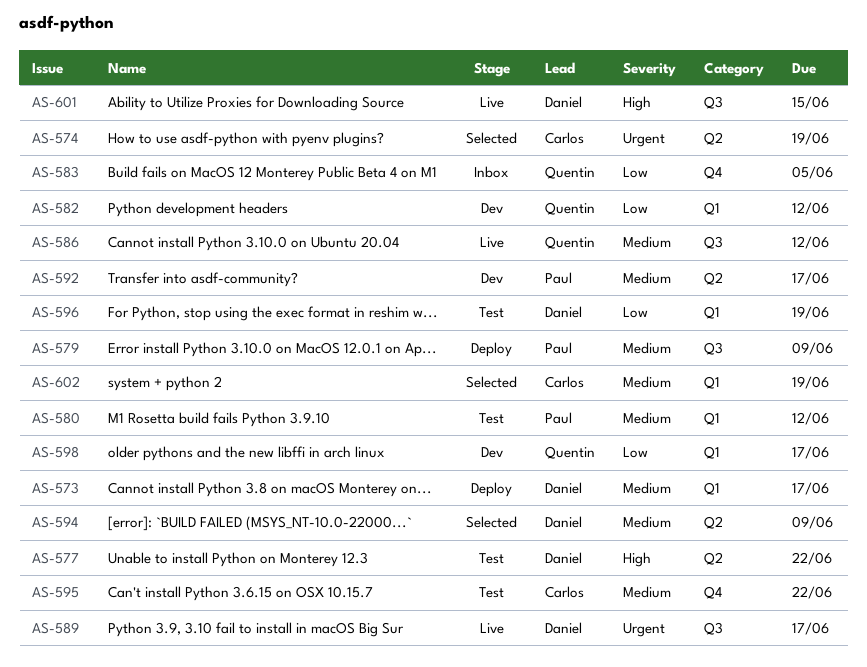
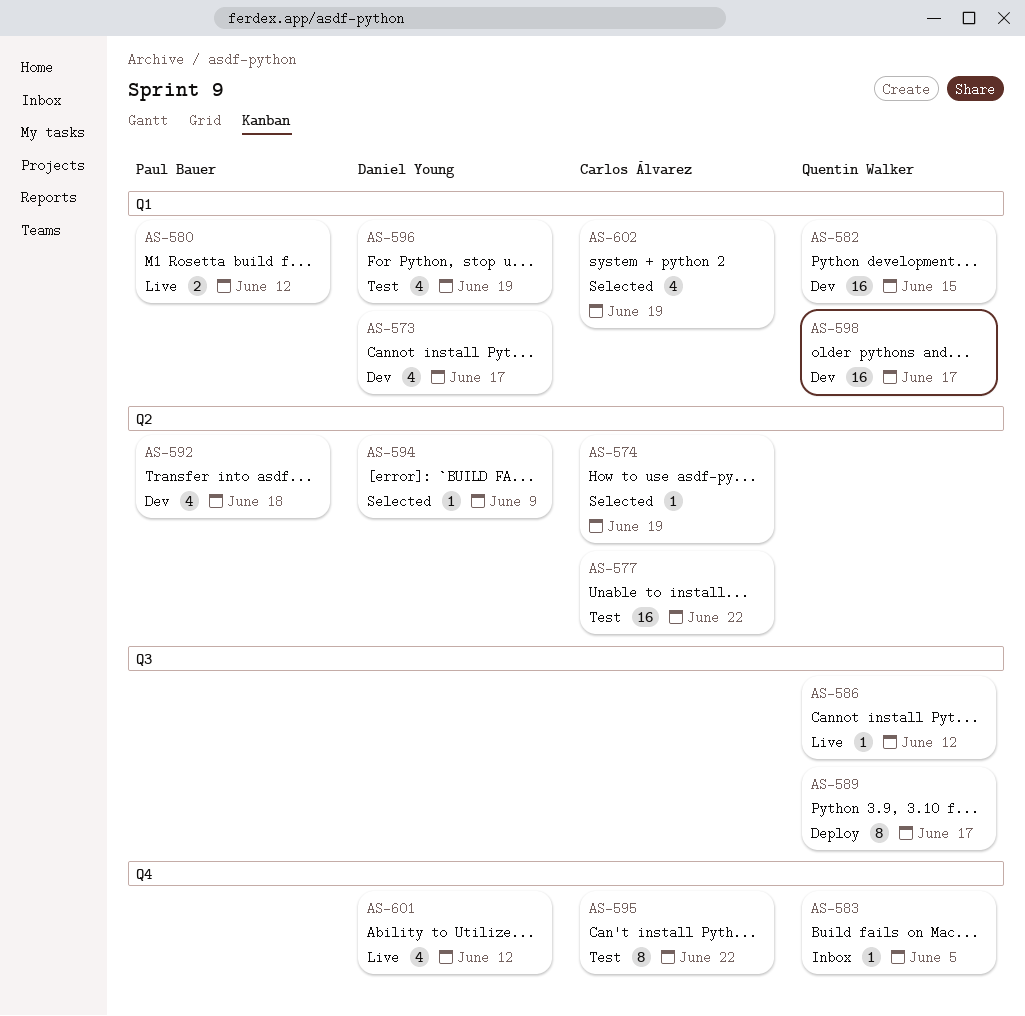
AS-573, status: Deploy -> Dev
AS-577, owner: Daniel Young -> Carlos Álvarez
AS-579: present -> none
AS-580, status: Test -> Live
AS-582, due: Jun 12 -> Jun 15
AS-589, status: Live -> Deploy
AS-589, owner: Daniel Young -> Quentin Walker
AS-592, due: Jun 17 -> Jun 18
AS-601, label: Q3 -> Q4
AS-601, due: Jun 15 -> Jun 12

